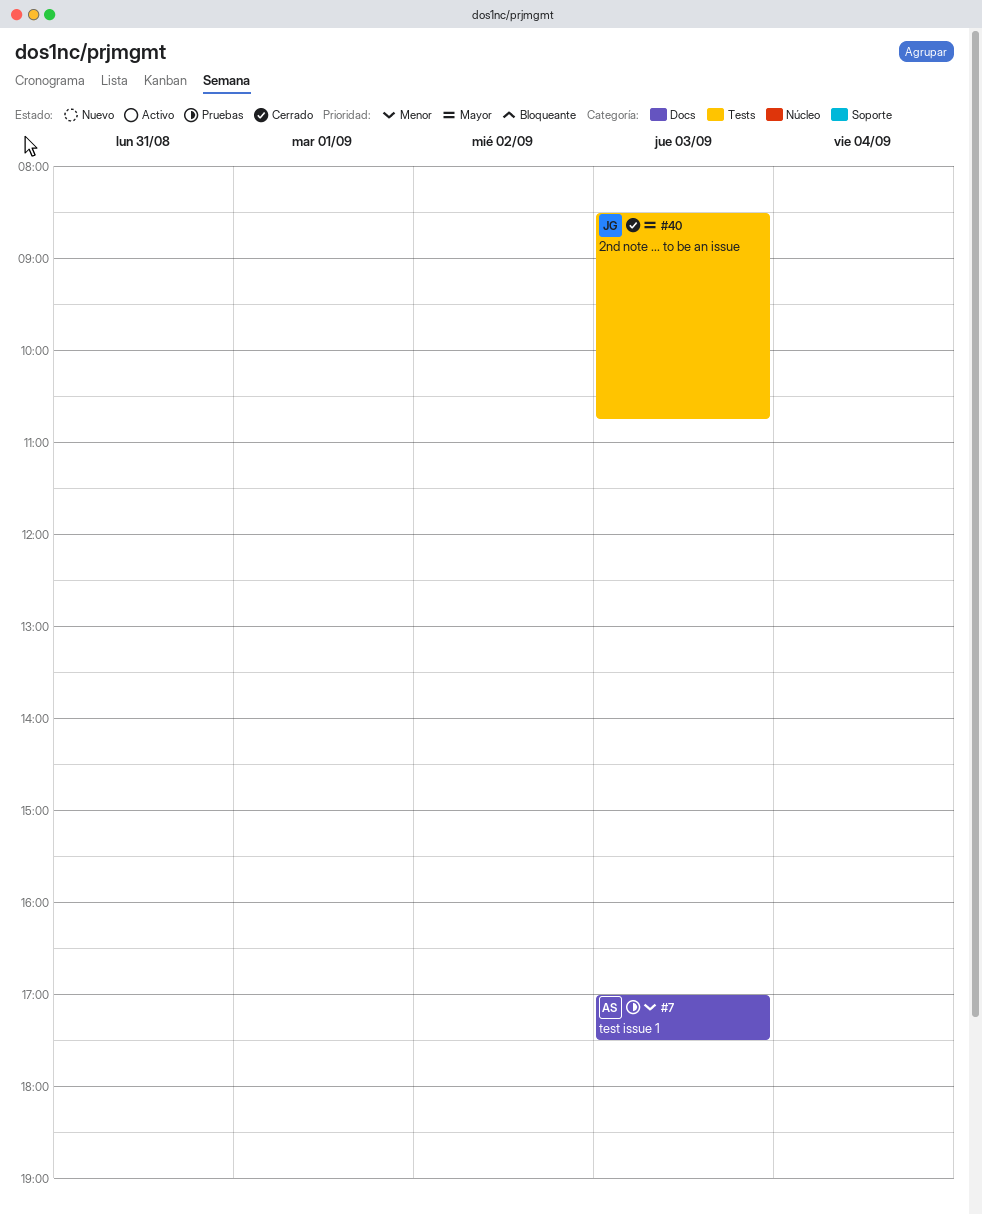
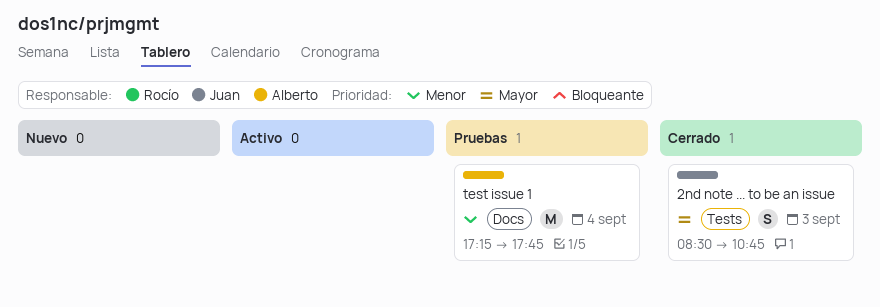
test issue 1, day: Sep 3 -> Sep 4
test issue 1, begins: 17:00 -> 17:15
test issue 1, ends: 17:30 -> 17:45

